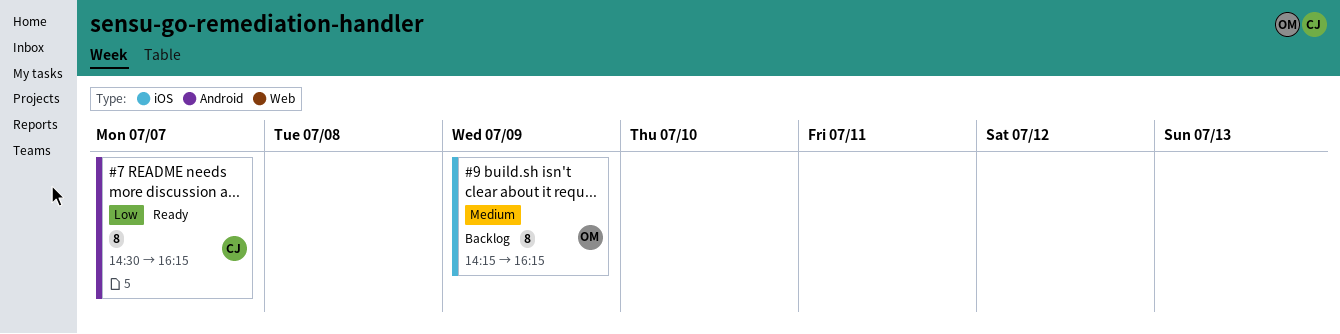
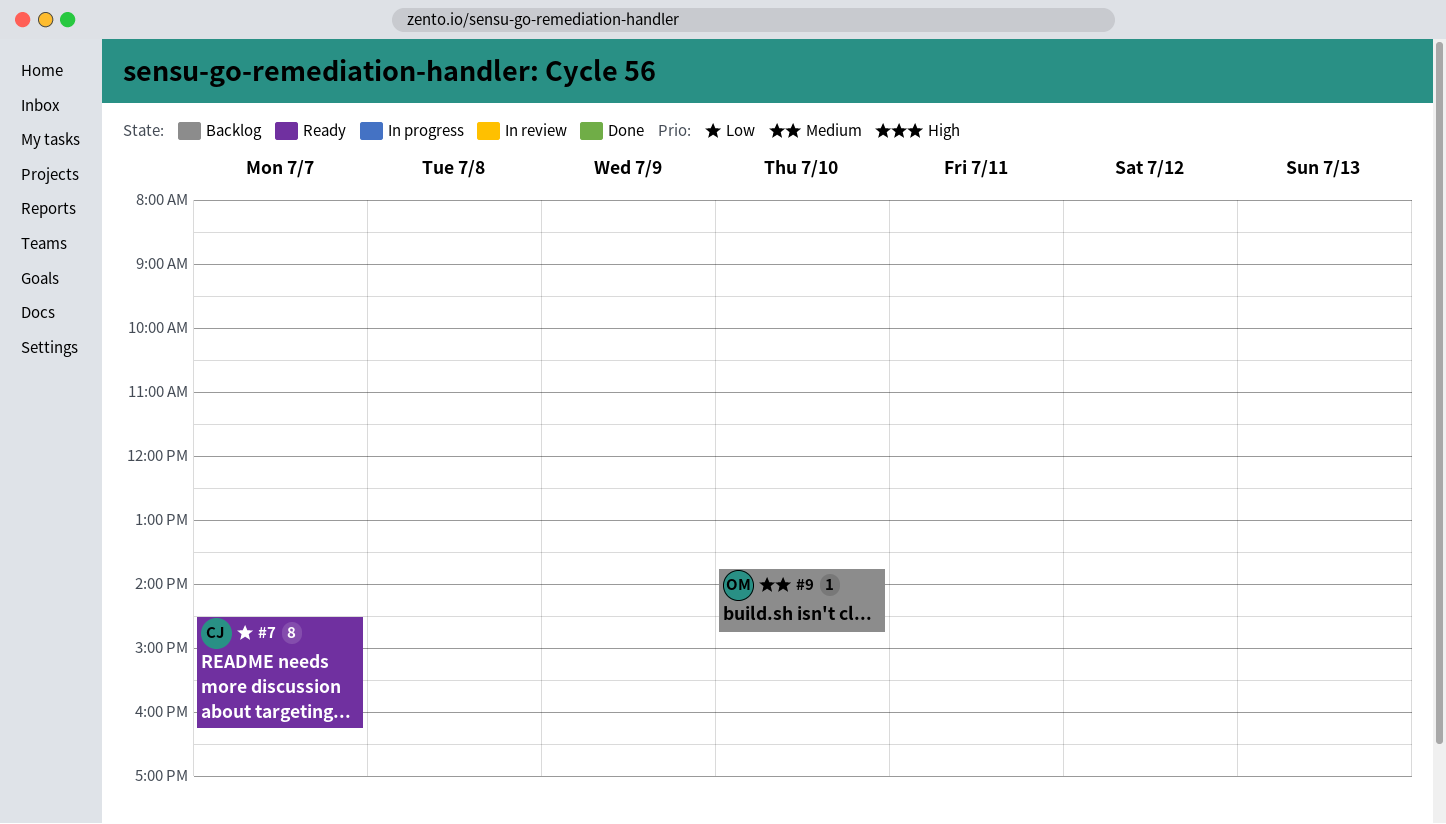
#9, estimate: 8 -> 1
#9, day: Jul 9 -> Jul 10
#9, begins: 14:15 -> 13:45
#9, ends: 16:15 -> 14:45

